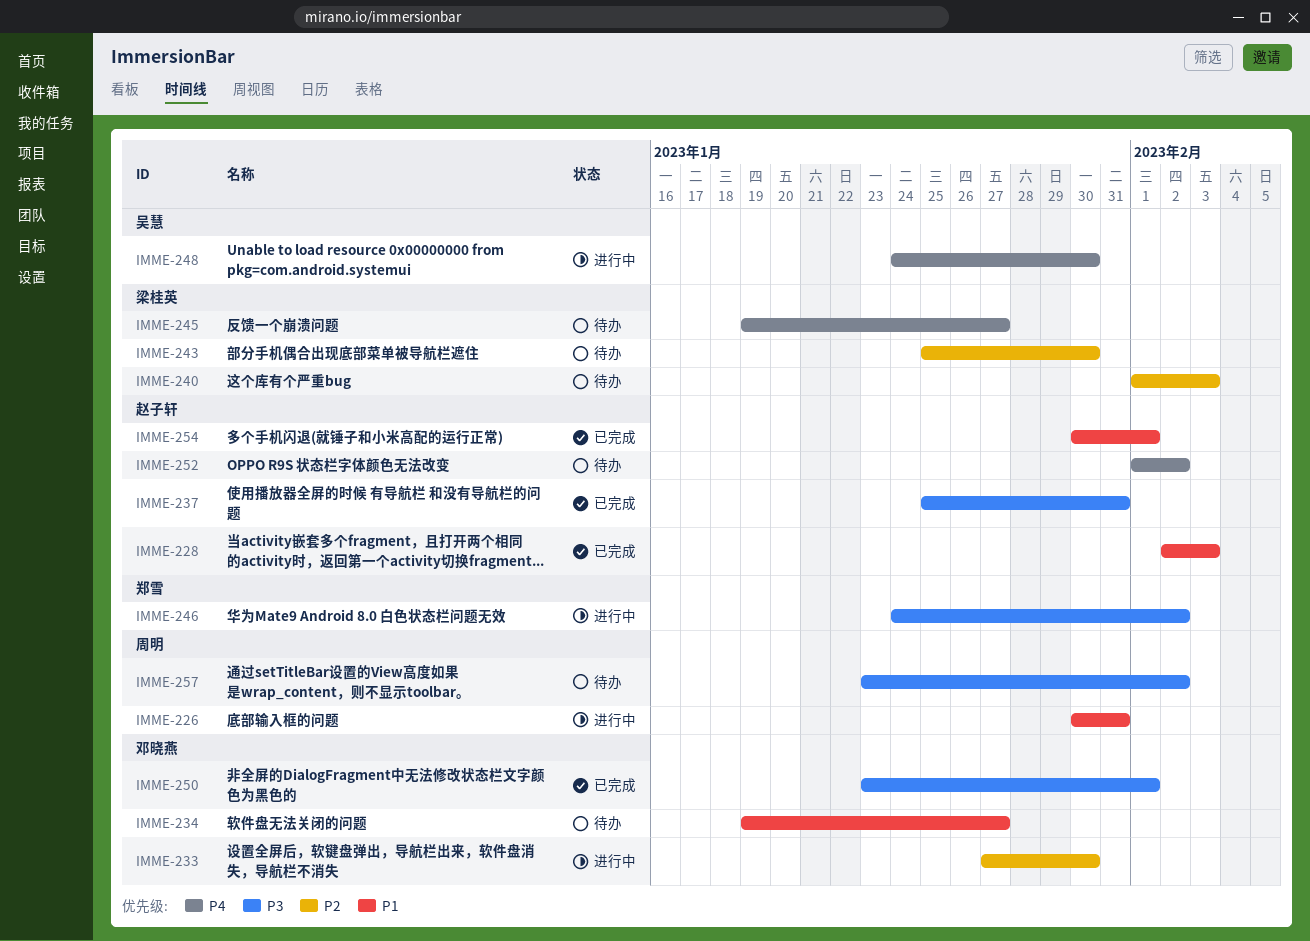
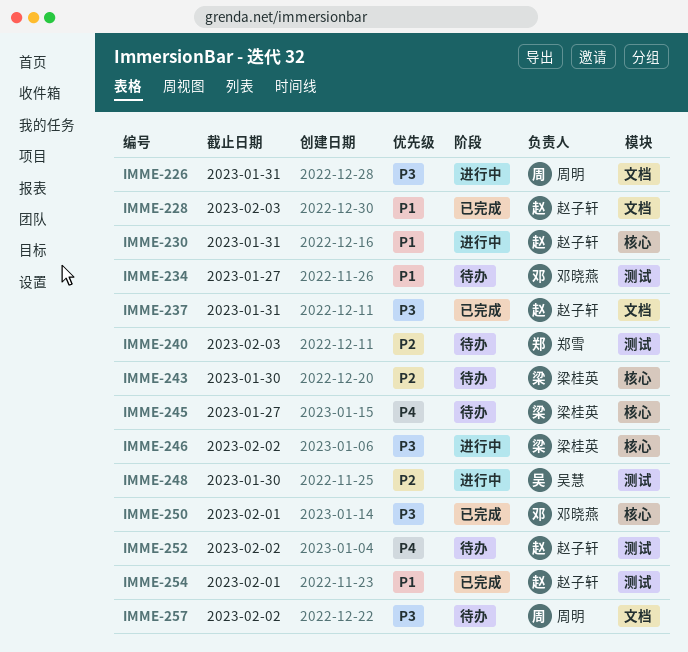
IMME-226, priority: P1 -> P3
IMME-230: none -> present
IMME-233: present -> none
IMME-240, owner: 梁桂英 -> 郑雪
IMME-246, owner: 郑雪 -> 梁桂英
IMME-248, priority: P4 -> P2

